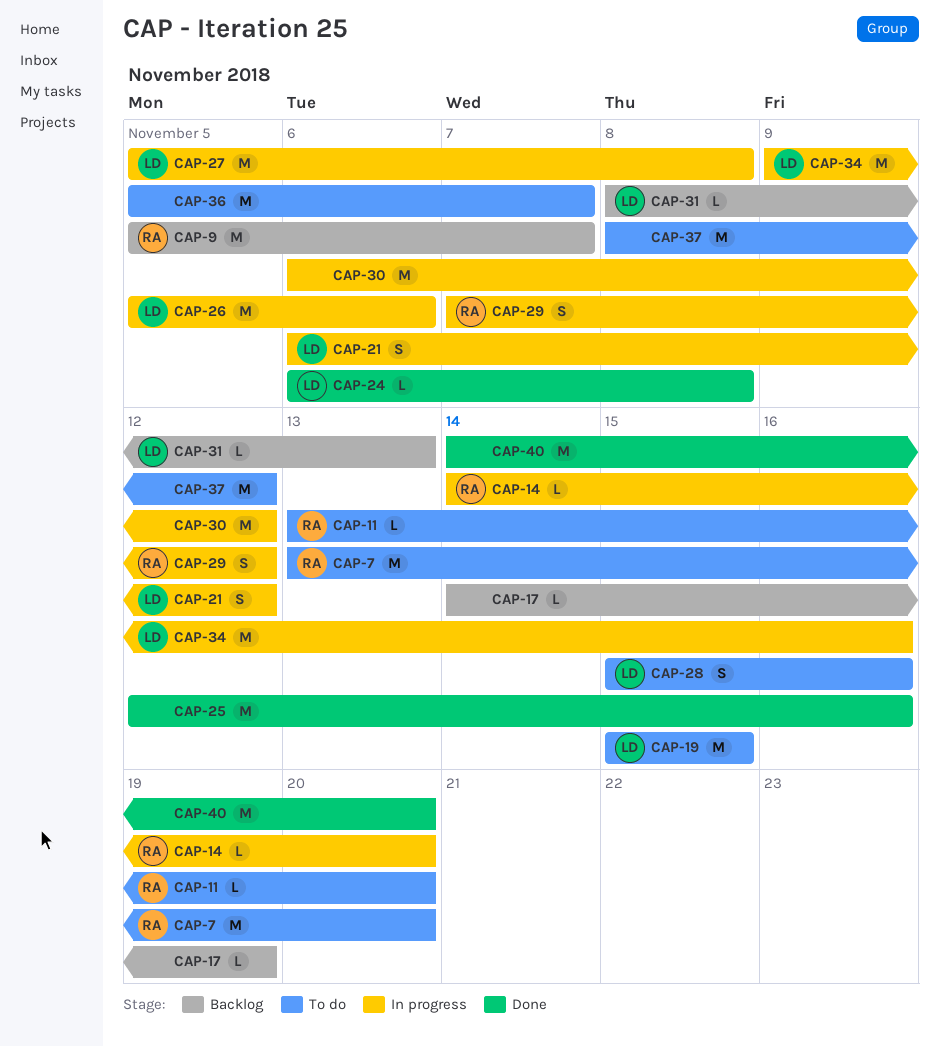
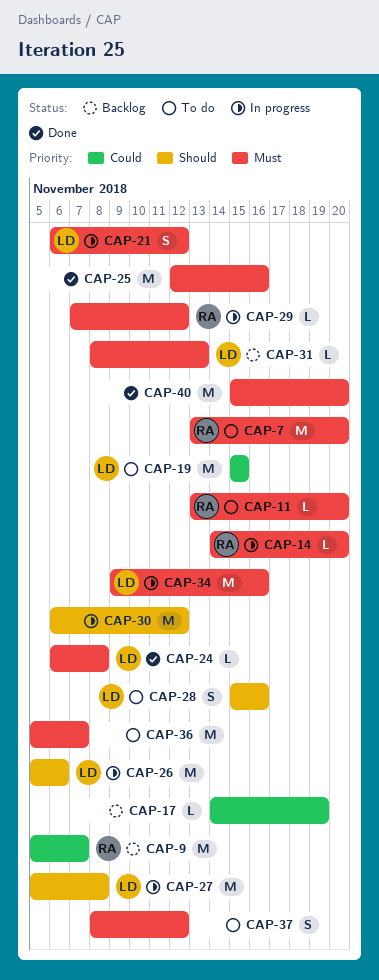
CAP-29, estimate: S -> L
CAP-37, estimate: M -> S
CAP-40, start: Nov 14 -> Nov 15

